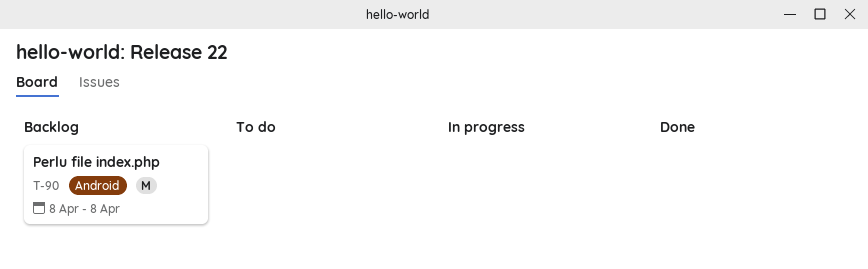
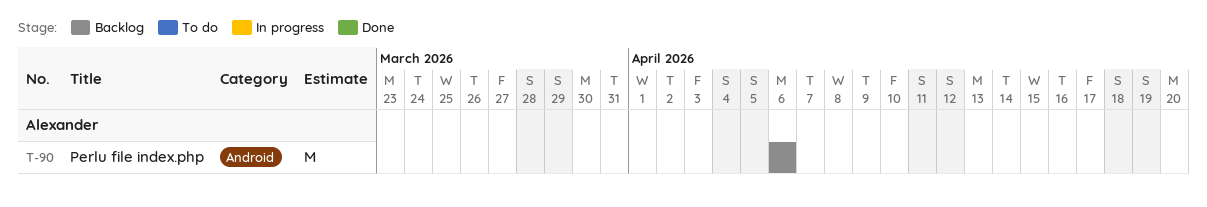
T-90, start: Apr 8 -> Apr 6
T-90, due: Apr 8 -> Apr 6

